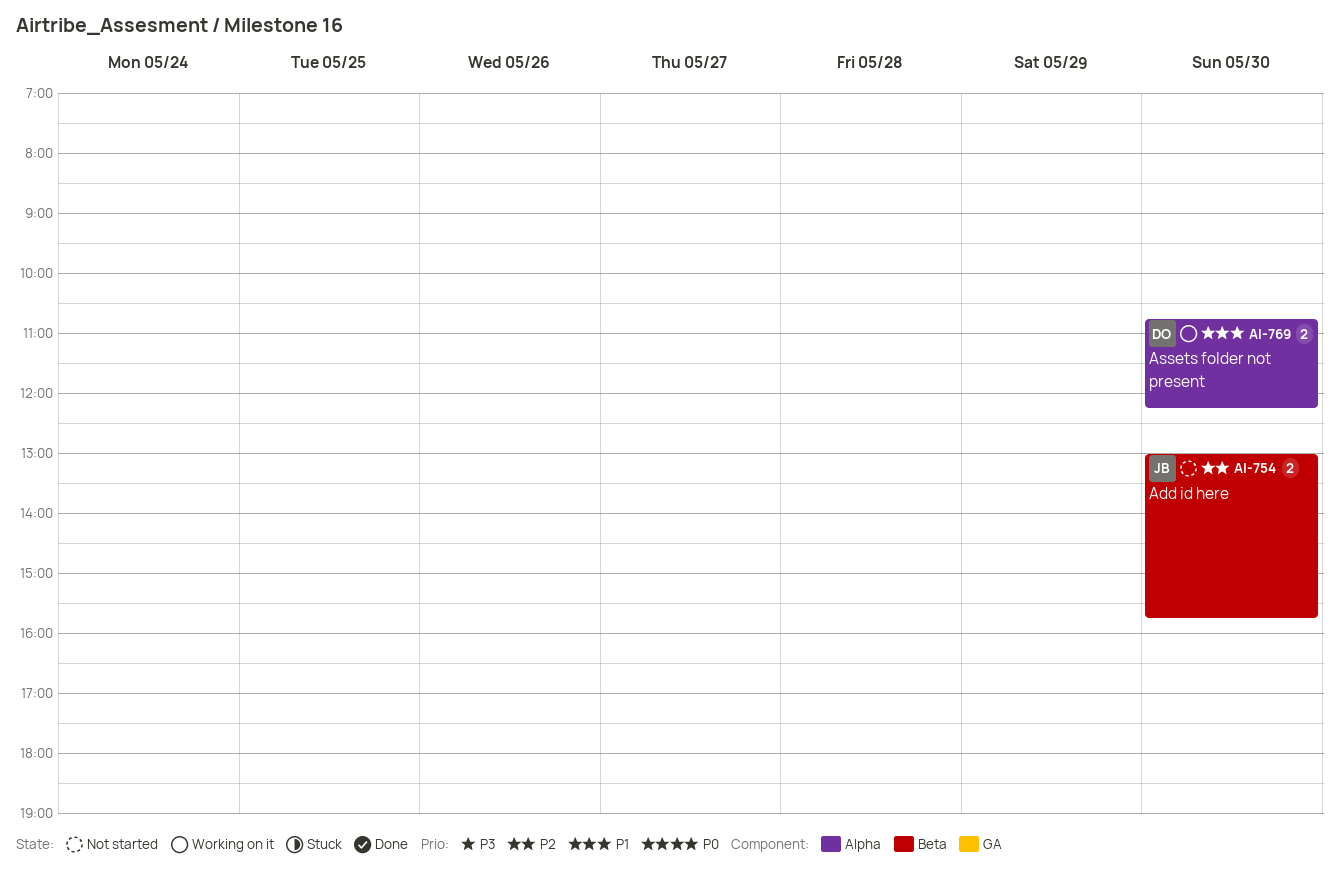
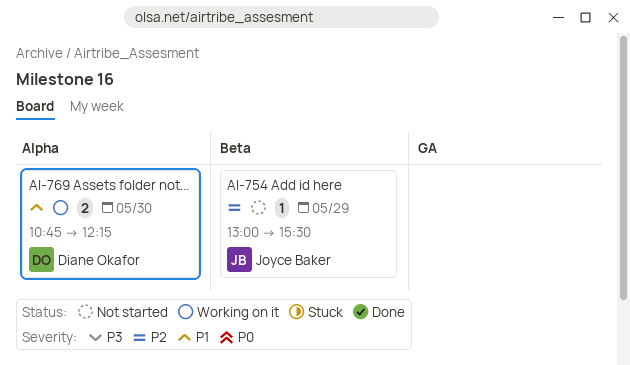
AI-754, estimate: 2 -> 1
AI-754, day: May 30 -> May 29
AI-754, ends: 15:45 -> 15:30

